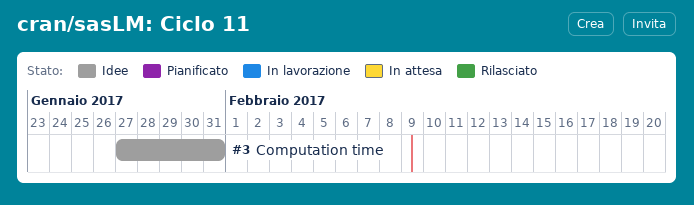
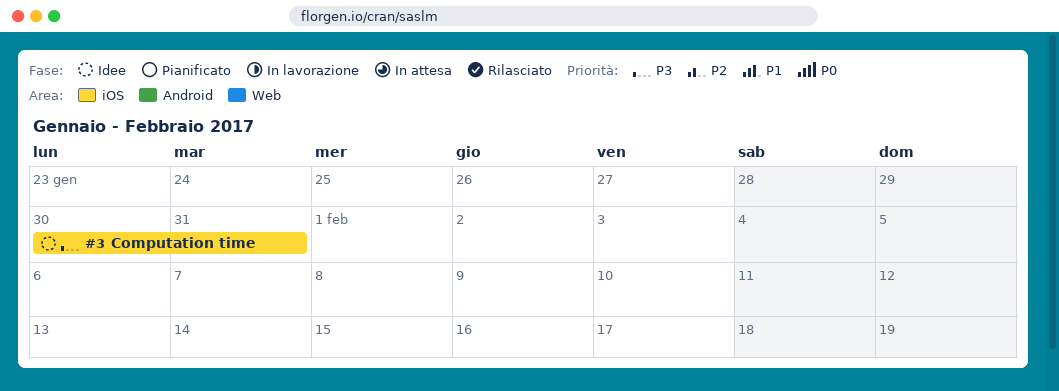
#3, start: Jan 27 -> Jan 30

